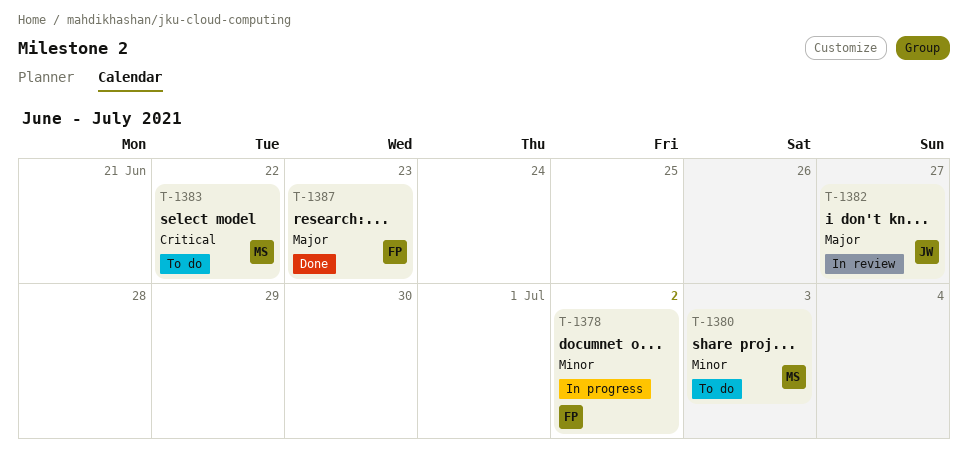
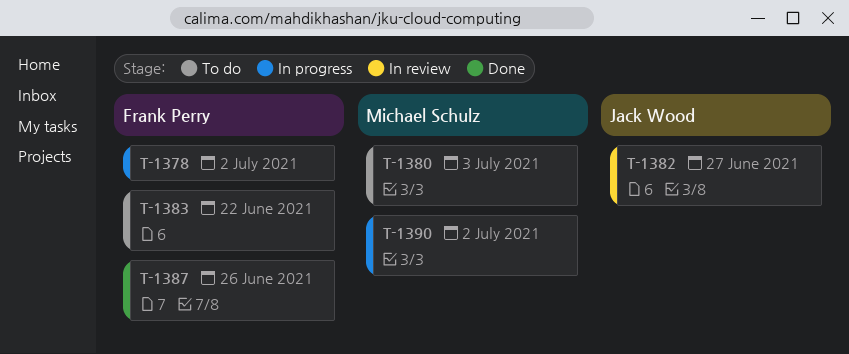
T-1383, owner: Michael Schulz -> Frank Perry
T-1387, due: Jun 23 -> Jun 26
T-1390: none -> present

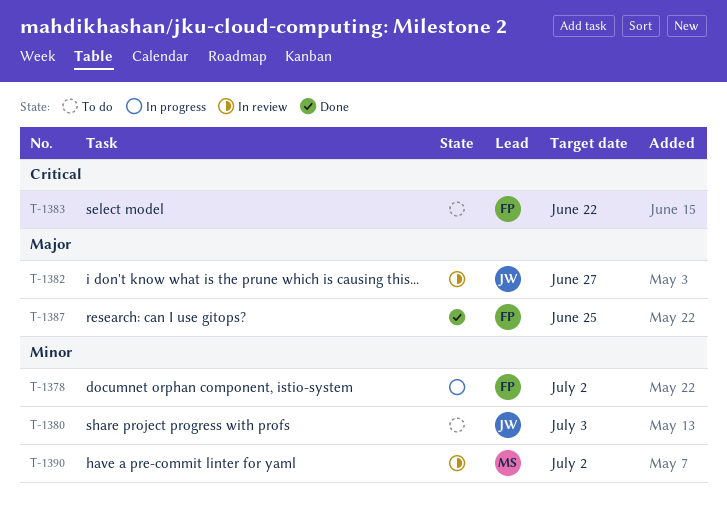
T-1380, owner: Michael Schulz -> Jack Wood
T-1387, due: Jun 26 -> Jun 25
T-1390, status: In progress -> In review

